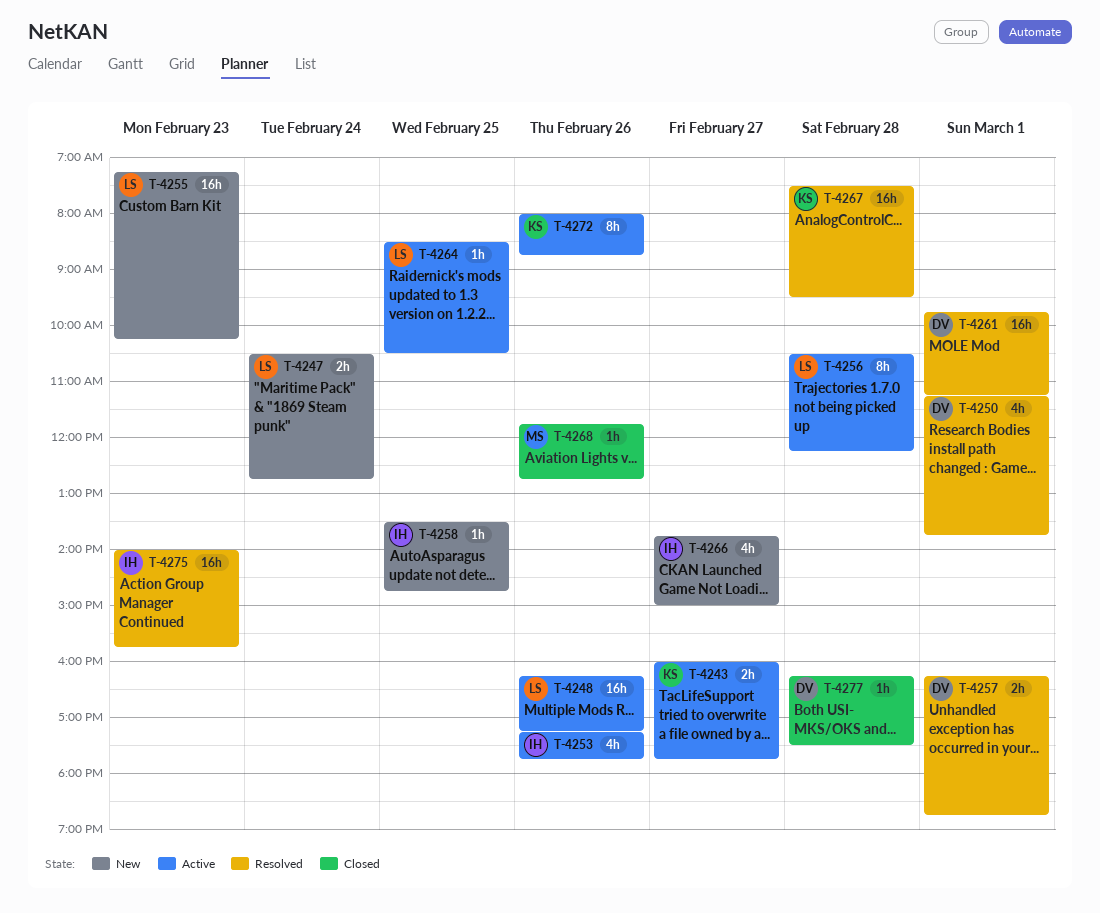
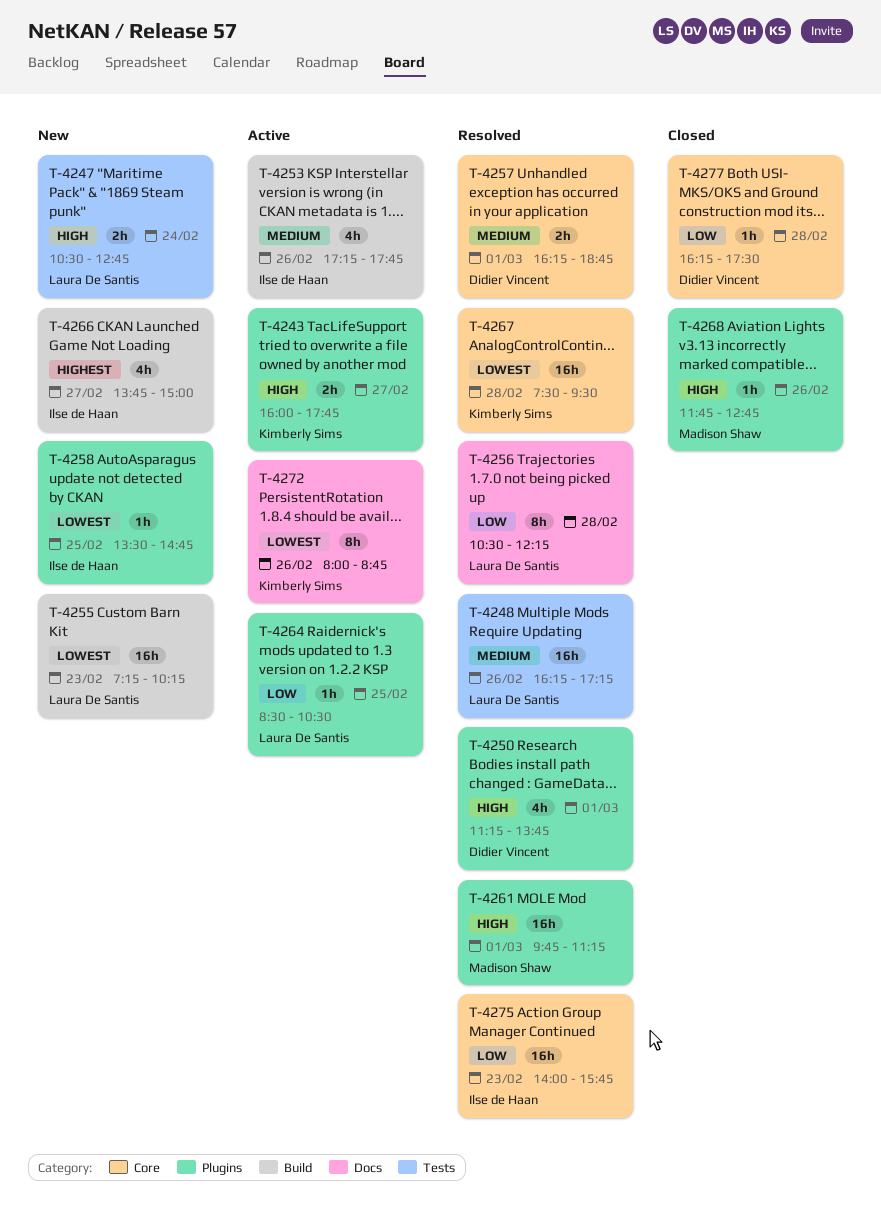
T-4248, status: Active -> Resolved
T-4256, status: Active -> Resolved
T-4261, owner: Didier Vincent -> Madison Shaw

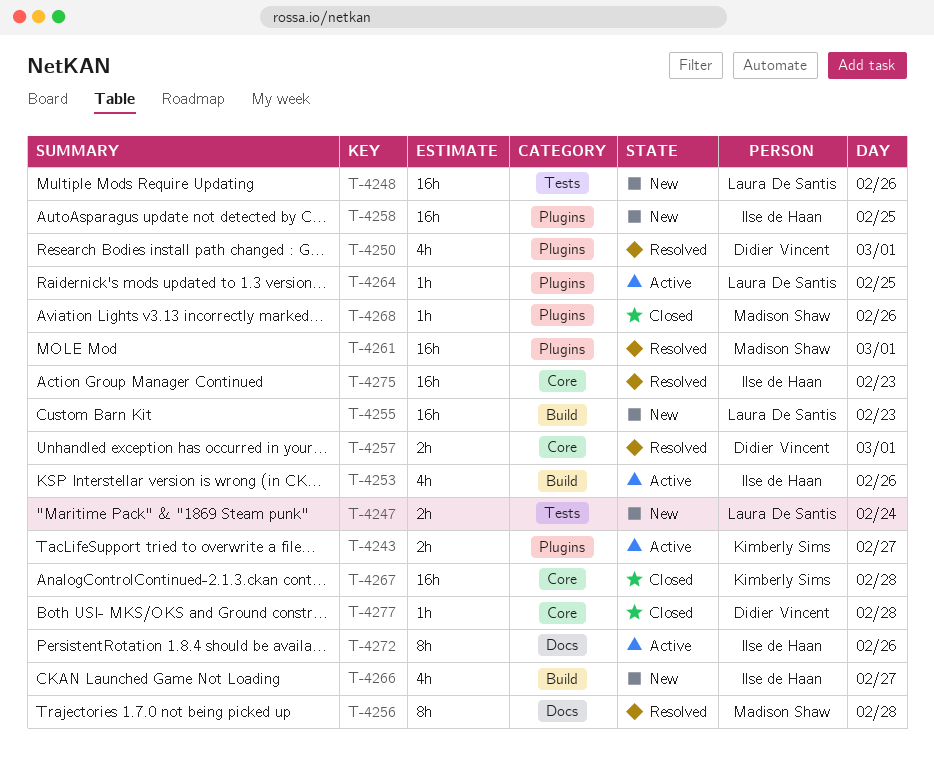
T-4248, status: Resolved -> New
T-4256, owner: Laura De Santis -> Madison Shaw
T-4258, estimate: 1h -> 16h
T-4267, status: Resolved -> Closed
T-4272, owner: Kimberly Sims -> Ilse de Haan

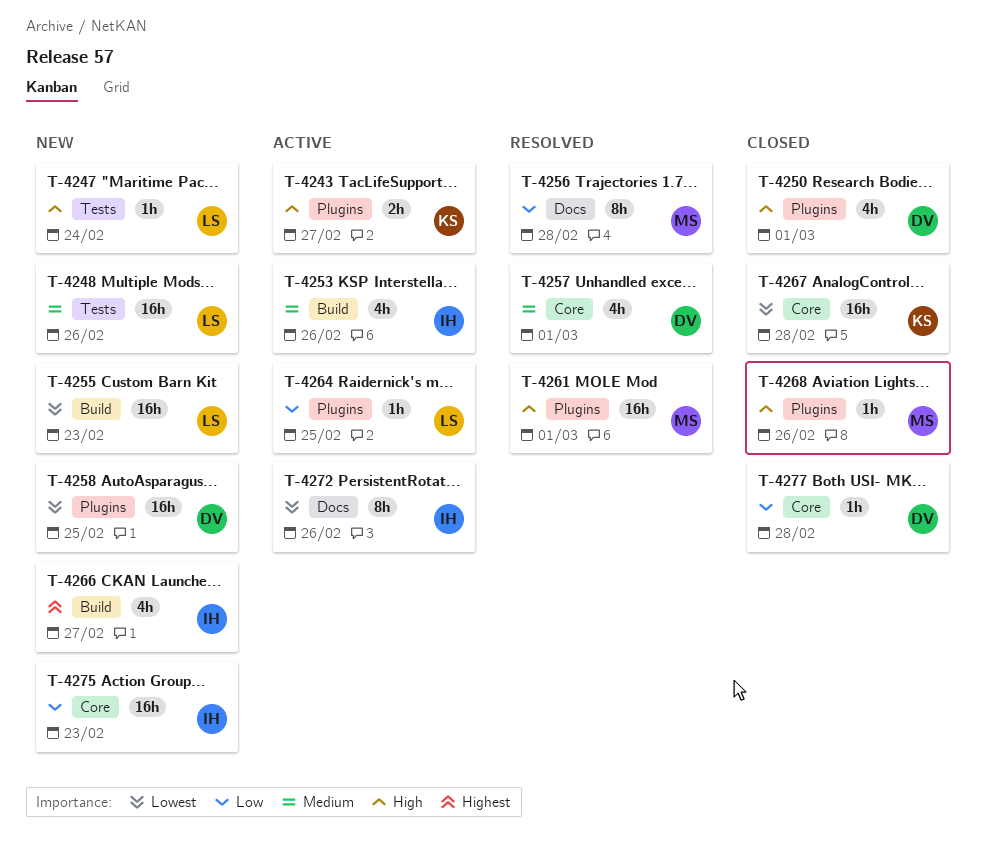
T-4247, estimate: 2h -> 1h
T-4250, status: Resolved -> Closed
T-4257, estimate: 2h -> 4h
T-4258, owner: Ilse de Haan -> Didier Vincent
T-4275, status: Resolved -> New

